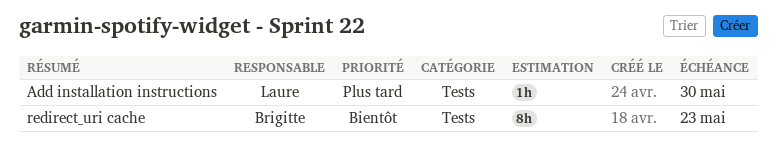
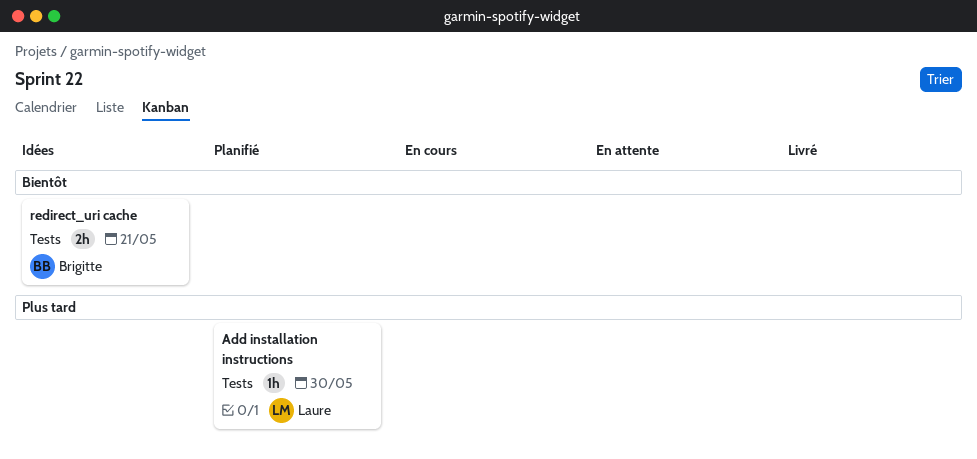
redirect_uri cache, estimate: 8h -> 2h
redirect_uri cache, due: May 23 -> May 21

